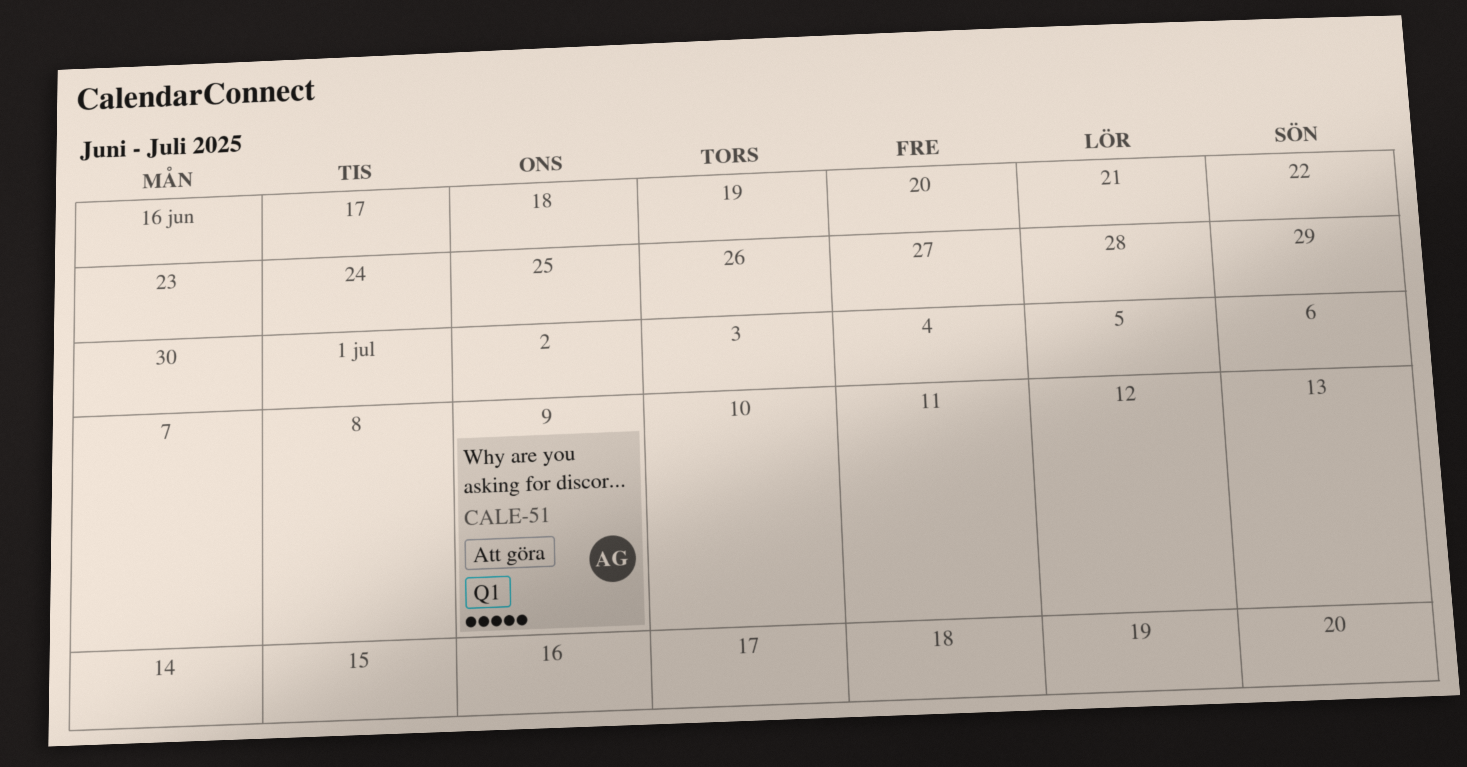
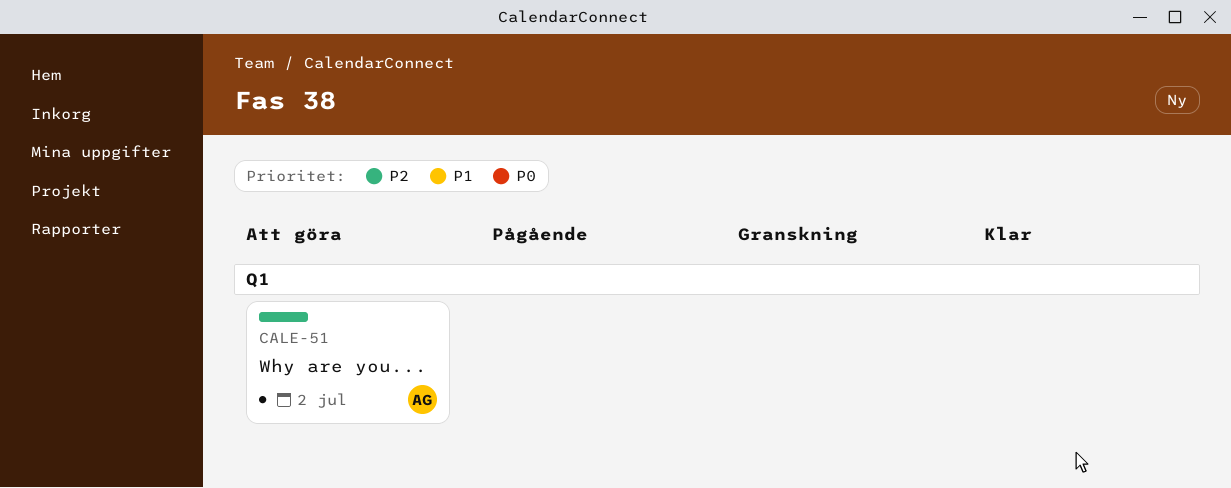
CALE-51, estimate: 5 -> 1
CALE-51, due: Jul 9 -> Jul 2

